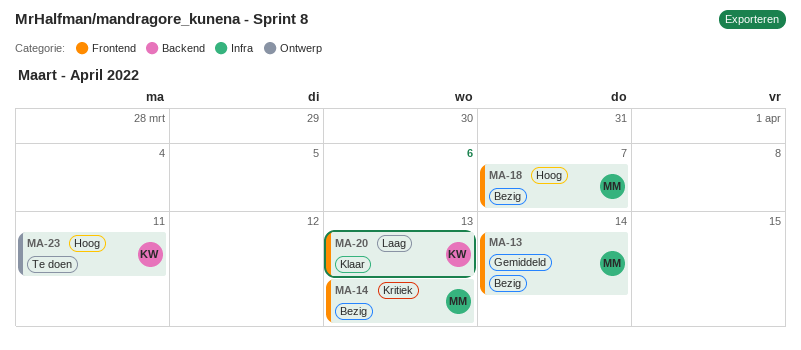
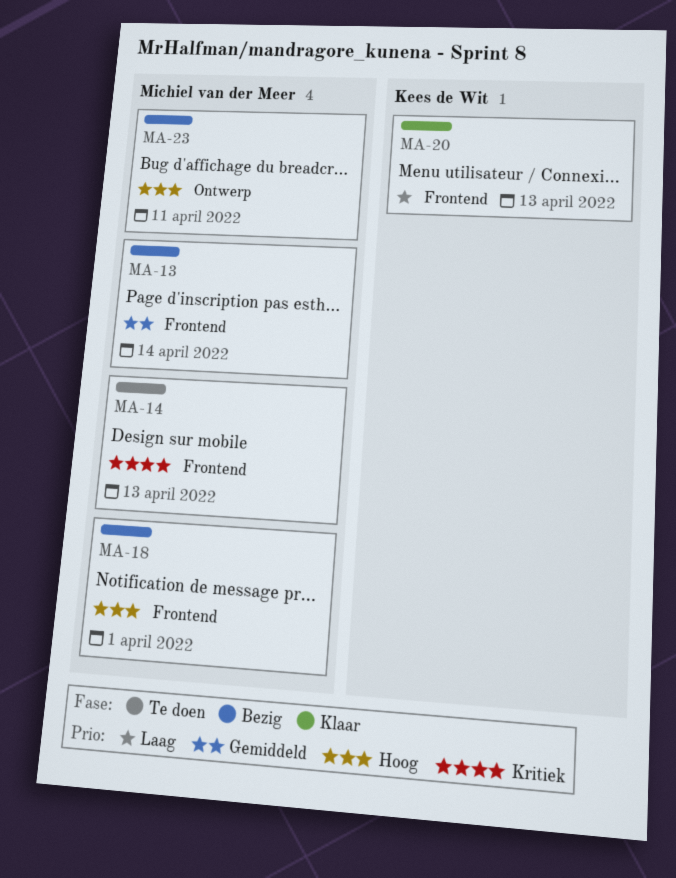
MA-14, status: Bezig -> Te doen
MA-18, due: Apr 7 -> Apr 1
MA-23, status: Te doen -> Bezig
MA-23, owner: Kees de Wit -> Michiel van der Meer

